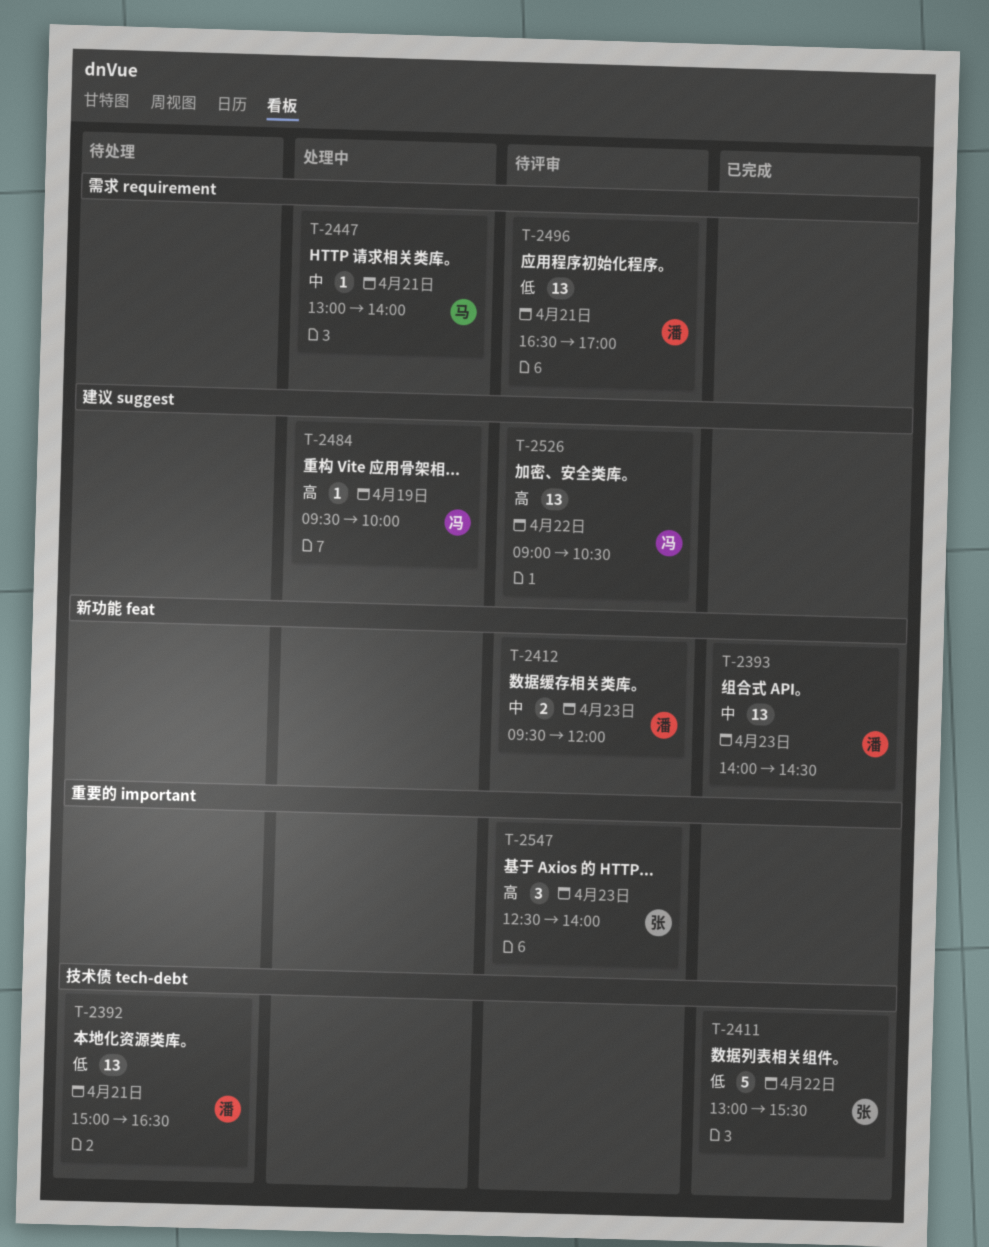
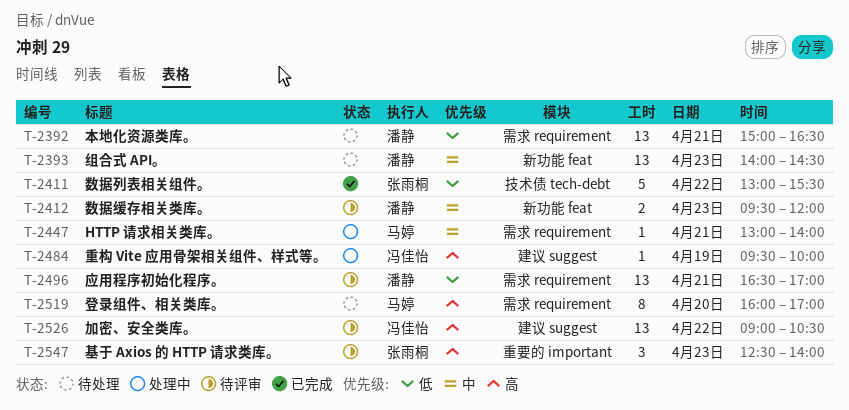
T-2392, label: 技术债 tech-debt -> 需求 requirement
T-2393, status: 已完成 -> 待处理
T-2519: none -> present

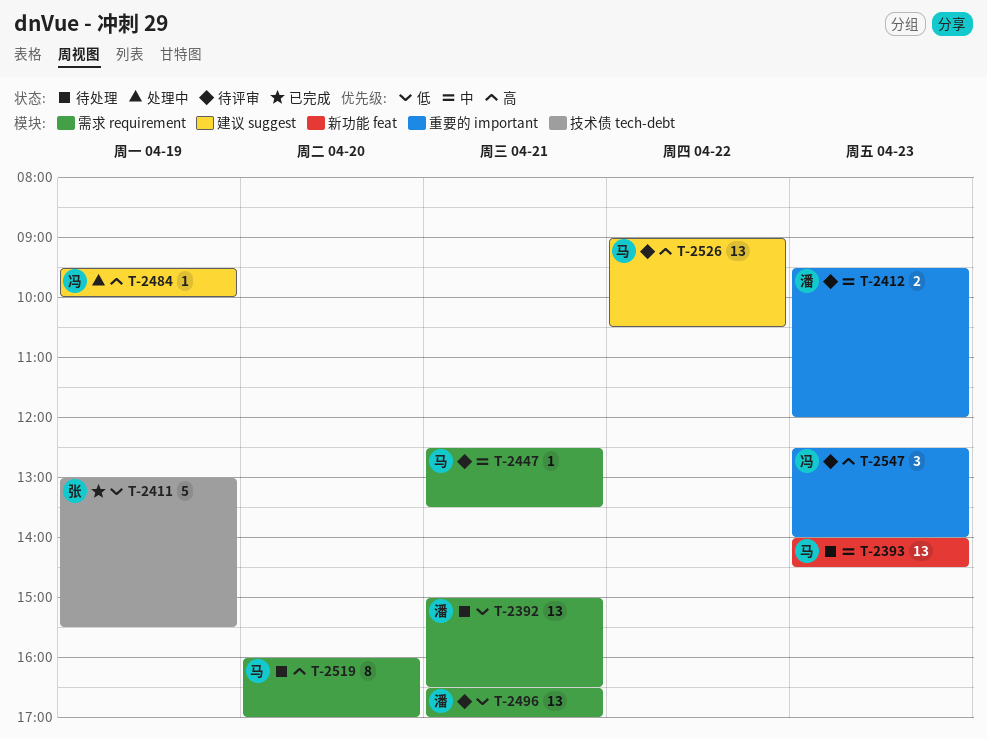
T-2393, owner: 潘静 -> 马婷
T-2411, day: Apr 22 -> Apr 19
T-2412, label: 新功能 feat -> 重要的 important
T-2447, status: 处理中 -> 待评审
T-2447, begins: 13:00 -> 12:30
T-2447, ends: 14:00 -> 13:30
T-2526, owner: 冯佳怡 -> 马婷
T-2547, owner: 张雨桐 -> 冯佳怡

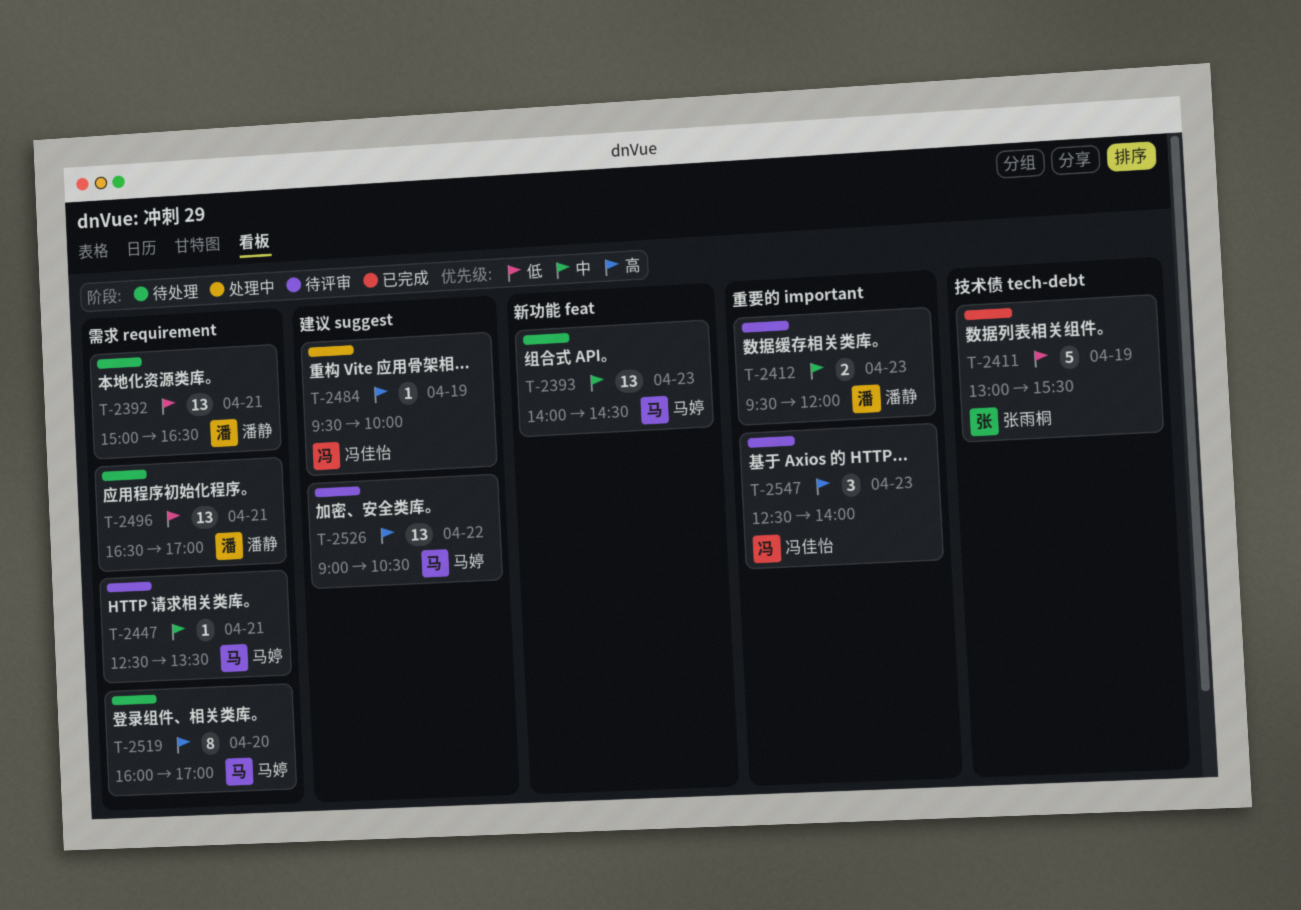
T-2496, status: 待评审 -> 待处理

